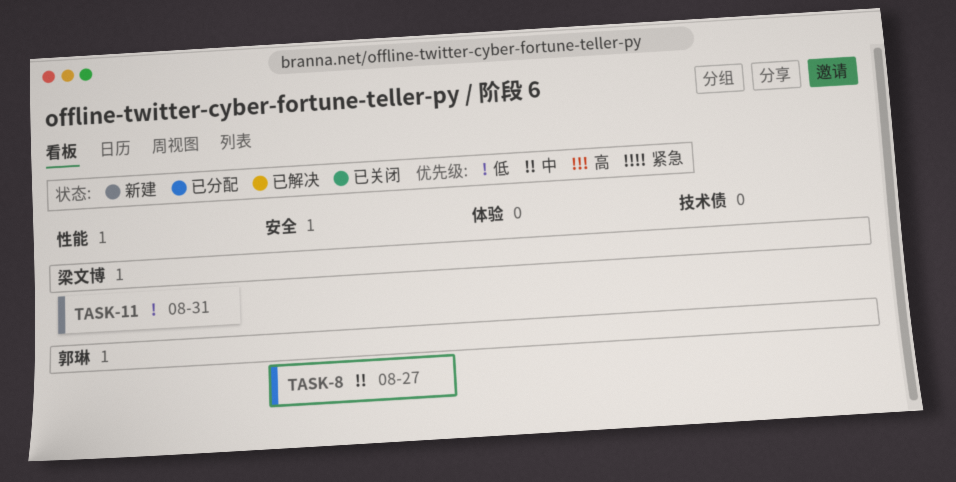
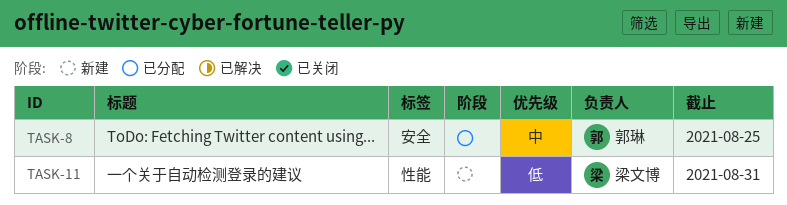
TASK-8, due: Aug 27 -> Aug 25

